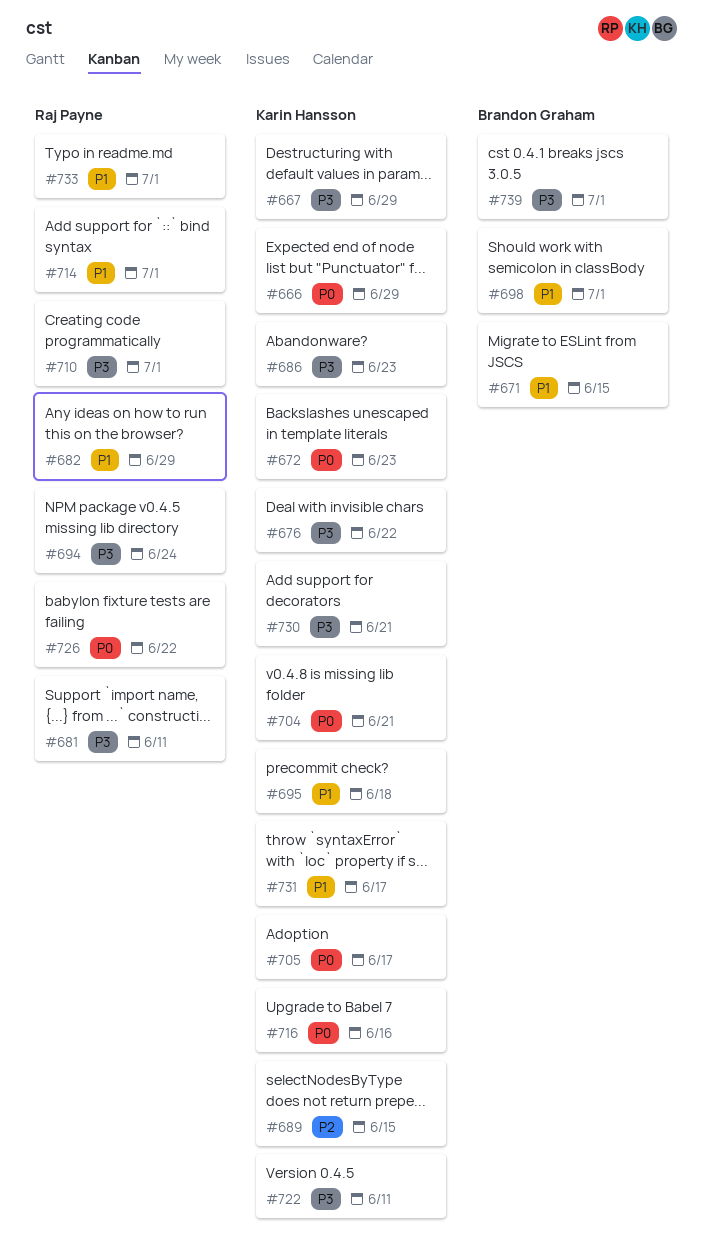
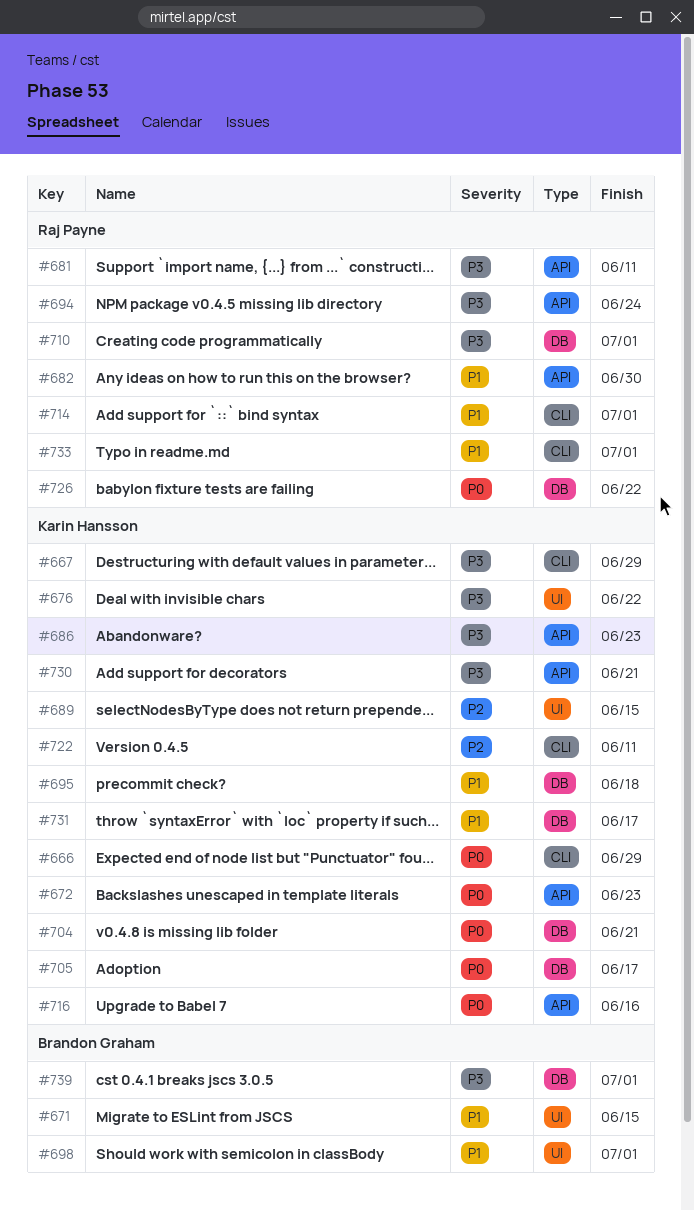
#682, due: Jun 29 -> Jun 30
#722, priority: P3 -> P2

